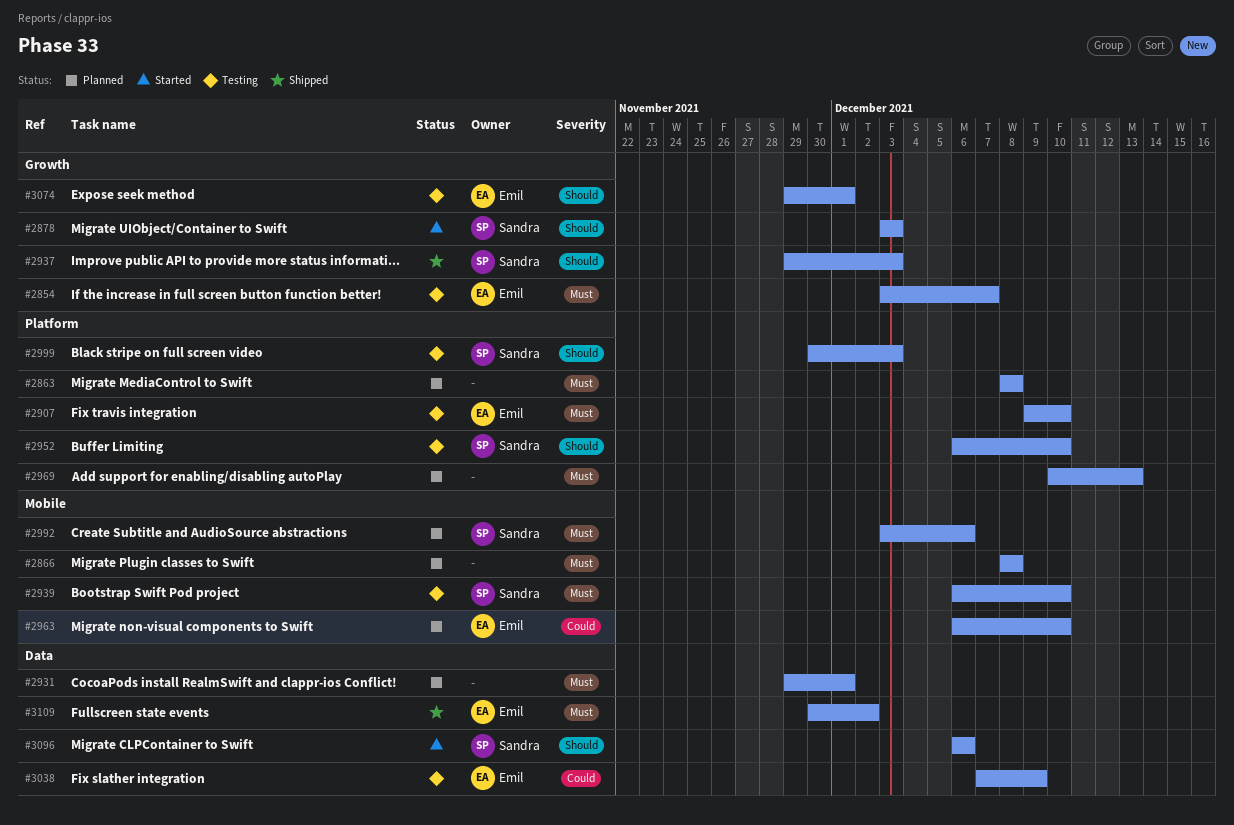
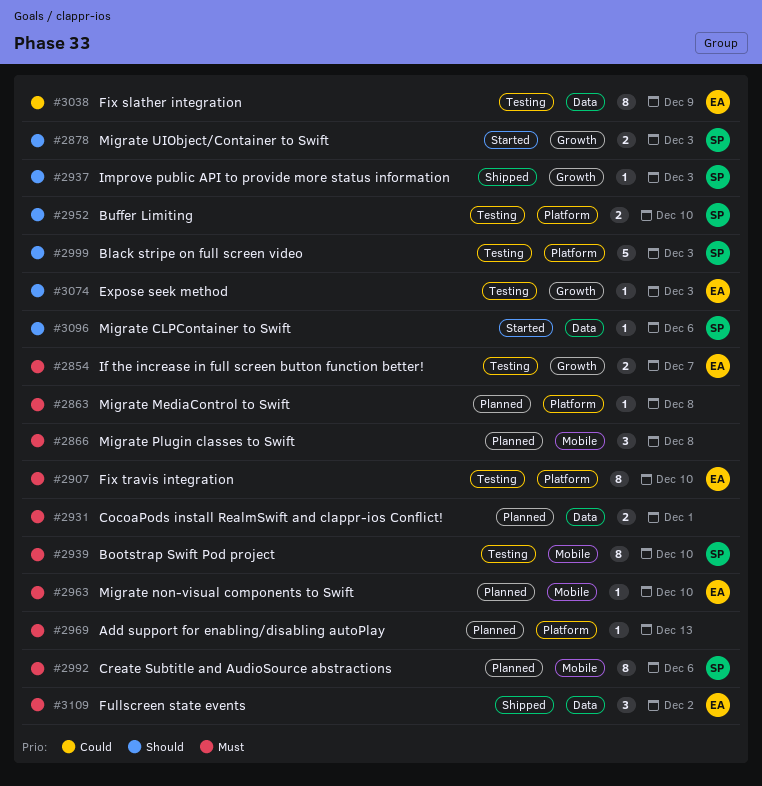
#2963, priority: Could -> Must
#3074, due: Dec 1 -> Dec 3

